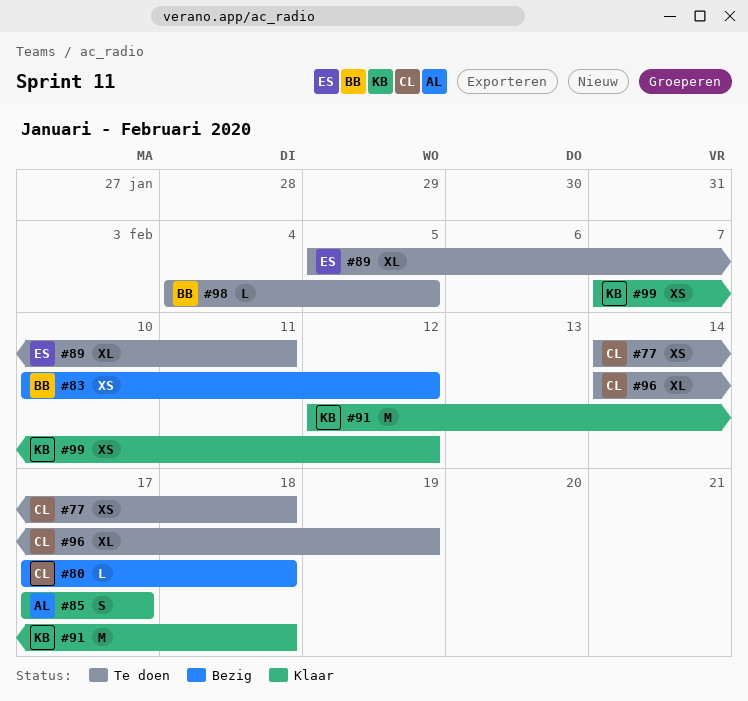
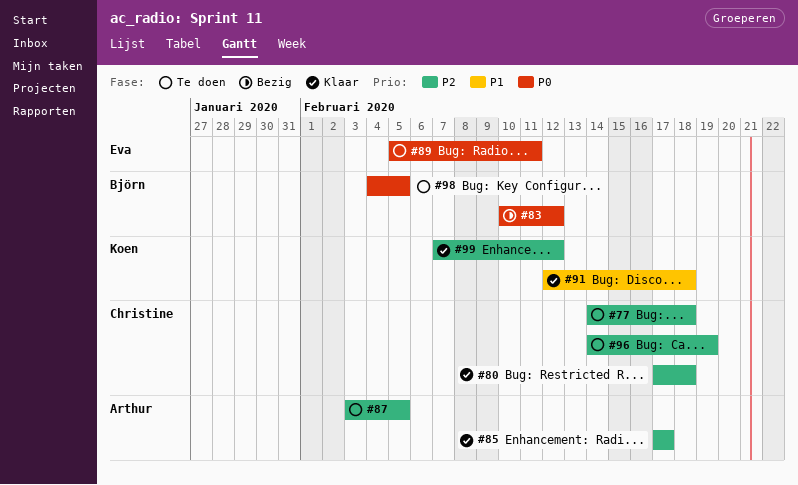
#80, status: Bezig -> Klaar
#87: none -> present

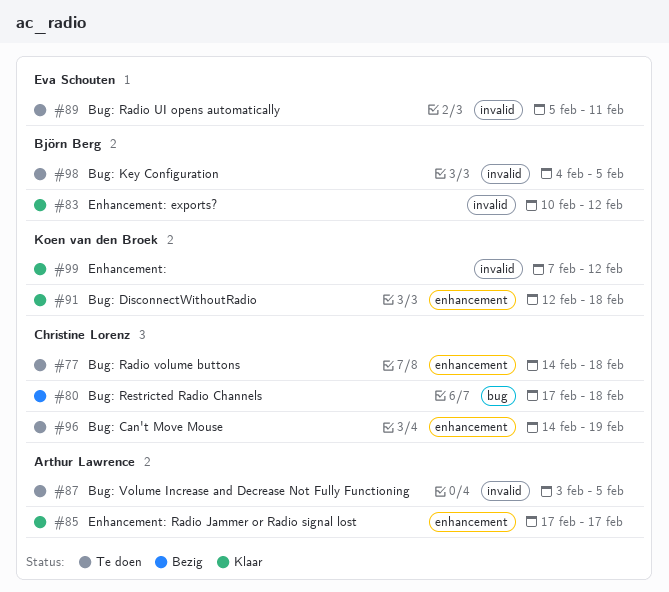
#80, status: Klaar -> Bezig
#83, status: Bezig -> Klaar

